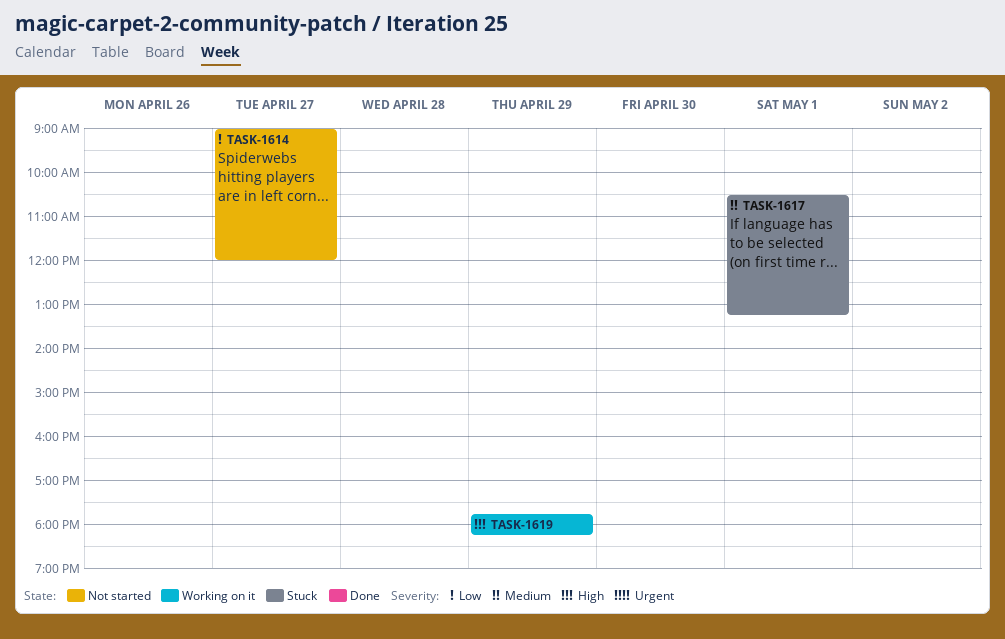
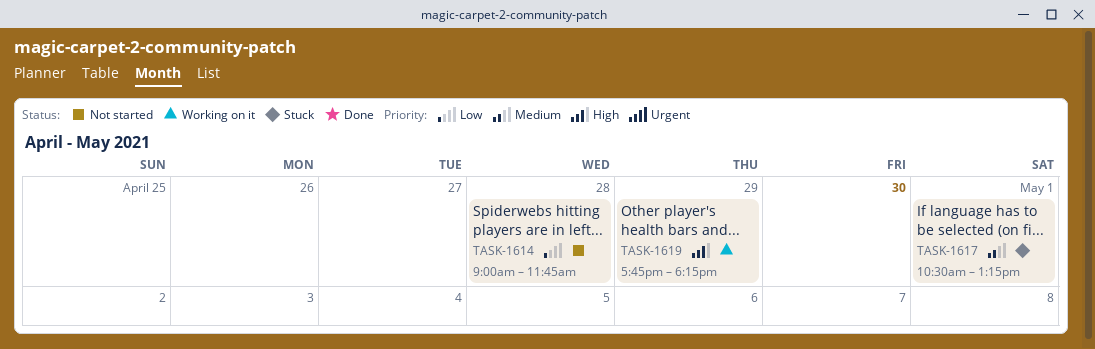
TASK-1614, day: Apr 27 -> Apr 28
TASK-1614, ends: 12:00 -> 11:45

